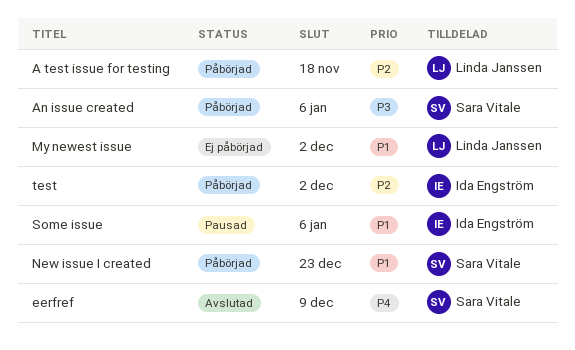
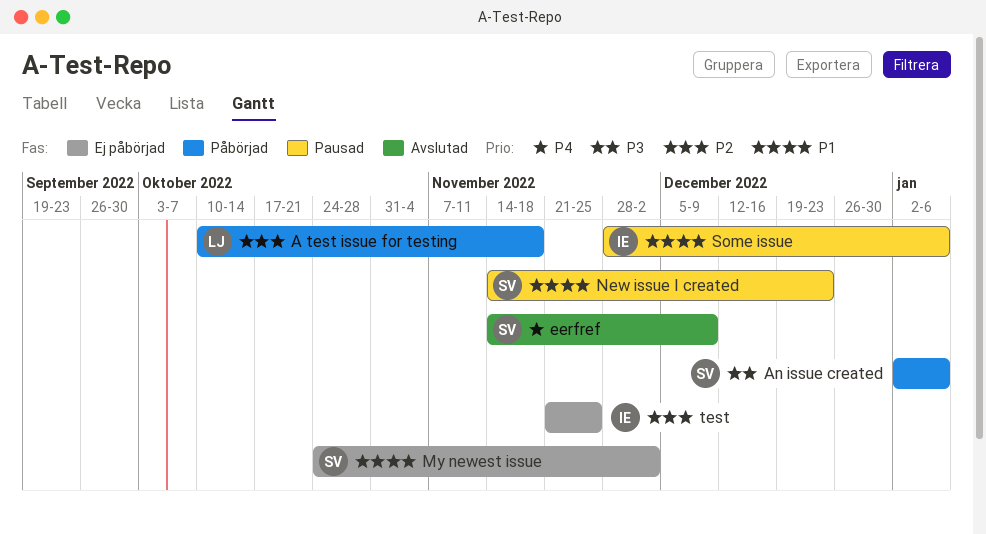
My newest issue, owner: Linda Janssen -> Sara Vitale
New issue I created, status: Påbörjad -> Pausad
test, status: Påbörjad -> Ej påbörjad
test, due: Dec 2 -> Nov 25

